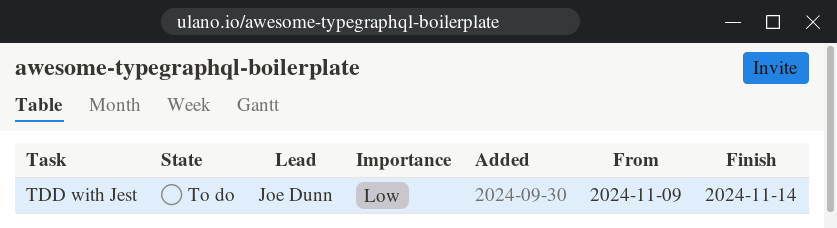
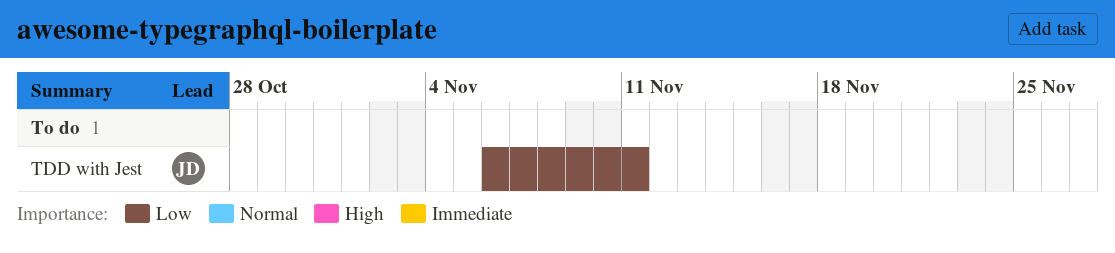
TDD with Jest, start: Nov 9 -> Nov 6
TDD with Jest, due: Nov 14 -> Nov 11

